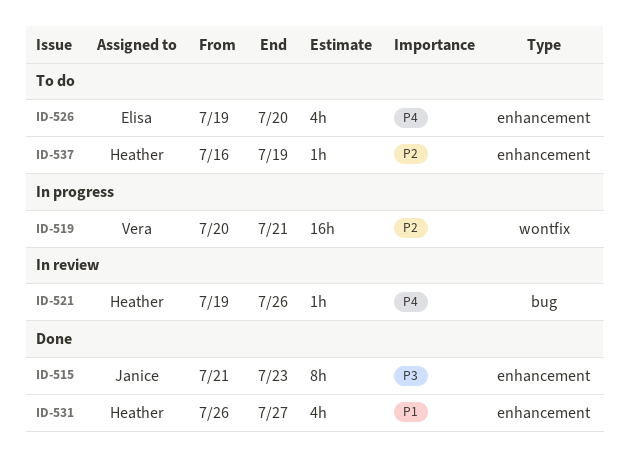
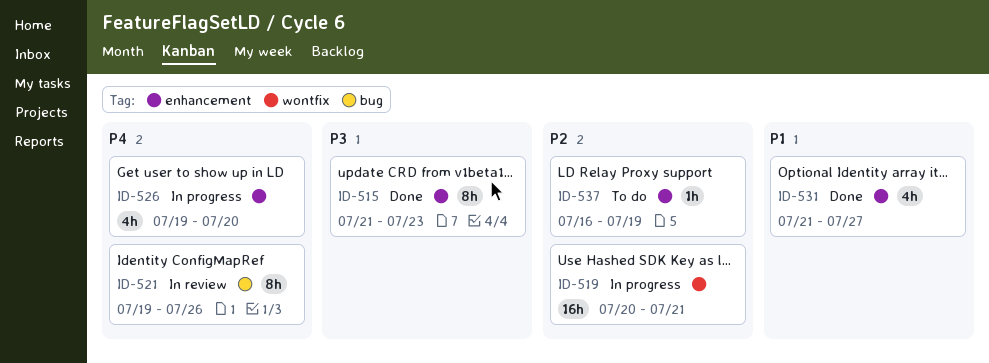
ID-521, estimate: 1h -> 8h
ID-526, status: To do -> In progress
ID-531, start: Jul 26 -> Jul 21

